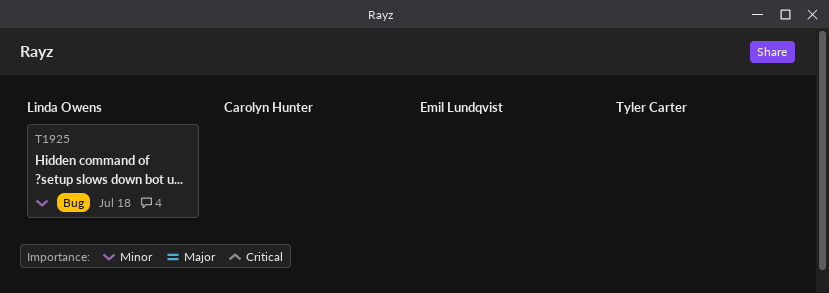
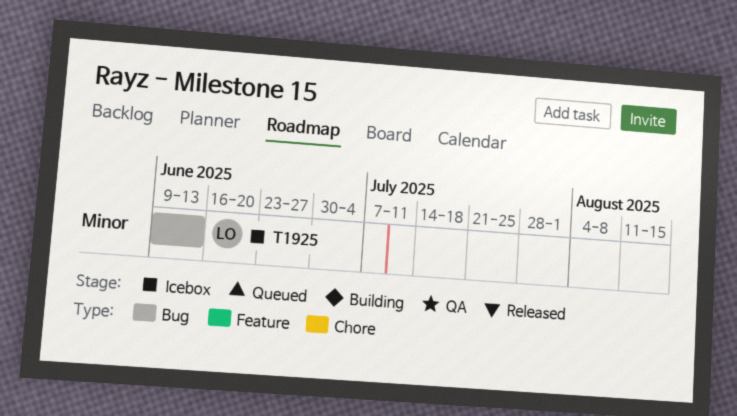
T1925, due: Jul 18 -> Jun 13

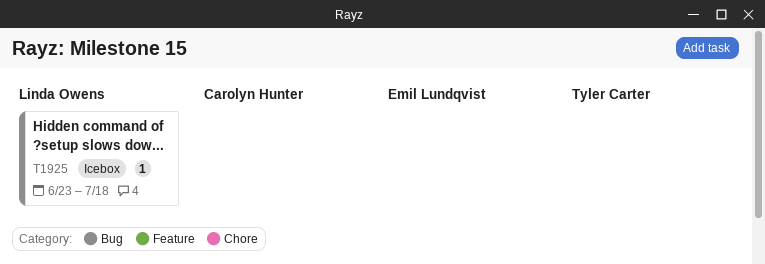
T1925, start: Jun 9 -> Jun 23
T1925, due: Jun 13 -> Jul 18

